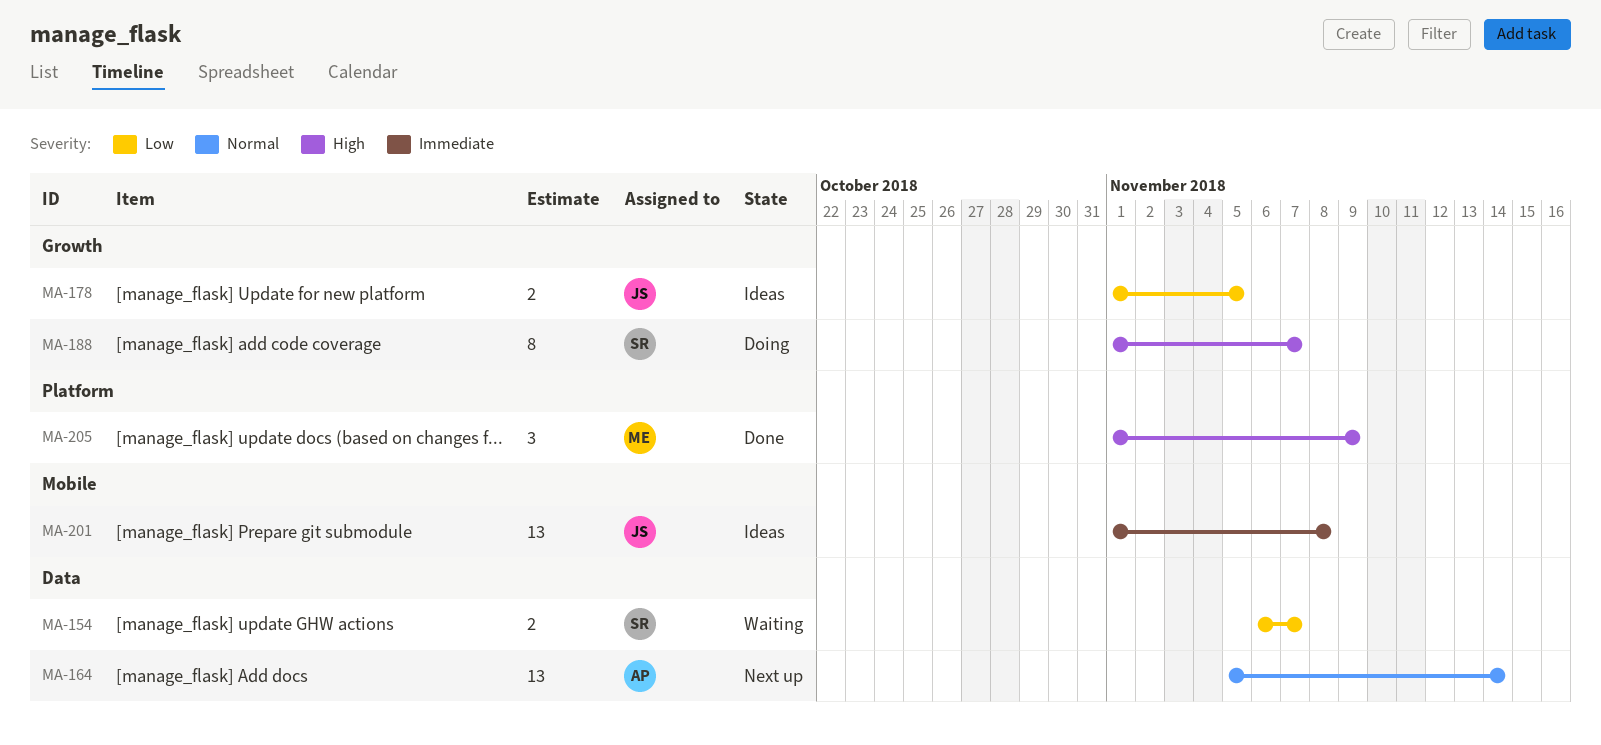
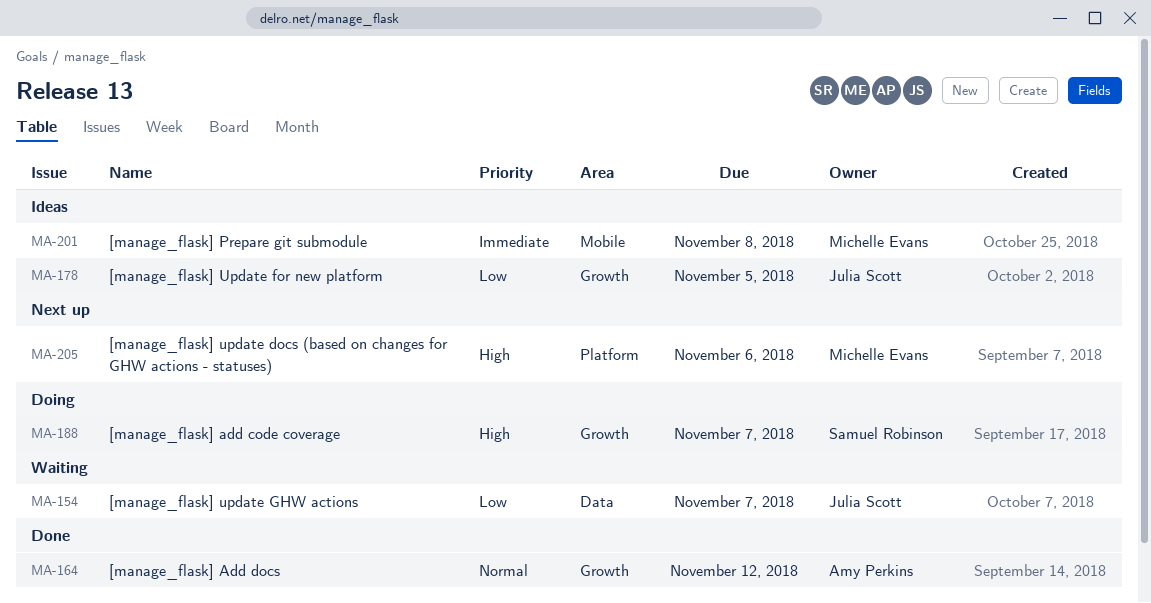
MA-154, owner: Samuel Robinson -> Julia Scott
MA-164, status: Next up -> Done
MA-164, label: Data -> Growth
MA-164, due: Nov 14 -> Nov 12
MA-201, owner: Julia Scott -> Michelle Evans
MA-205, status: Done -> Next up
MA-205, due: Nov 9 -> Nov 6

